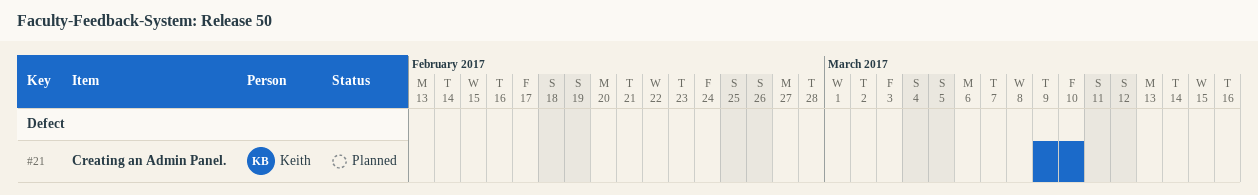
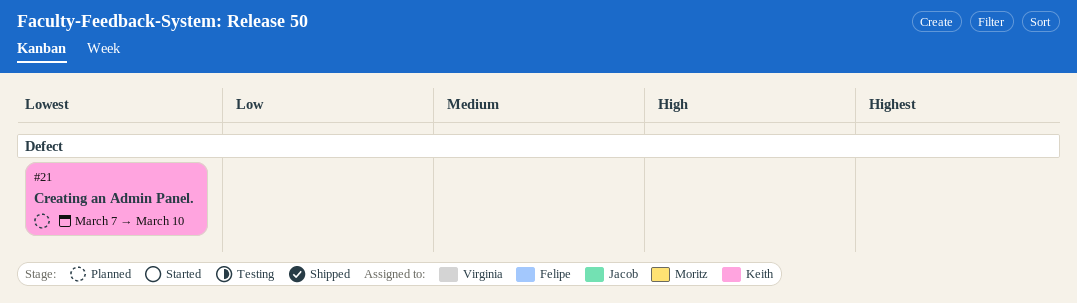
#21, start: Mar 9 -> Mar 7

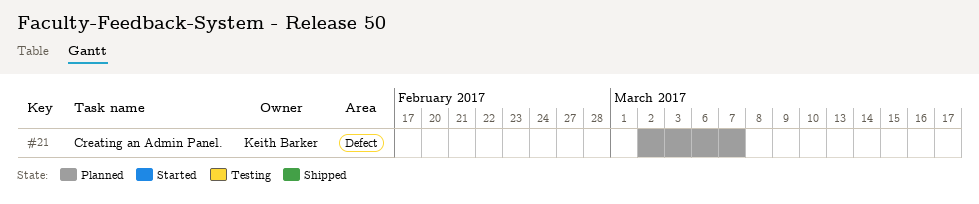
#21, start: Mar 7 -> Mar 2
#21, due: Mar 10 -> Mar 7

